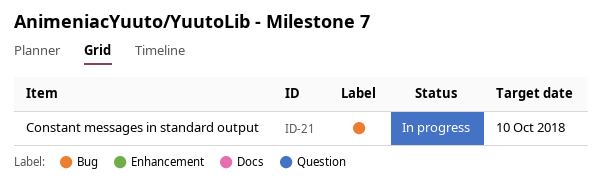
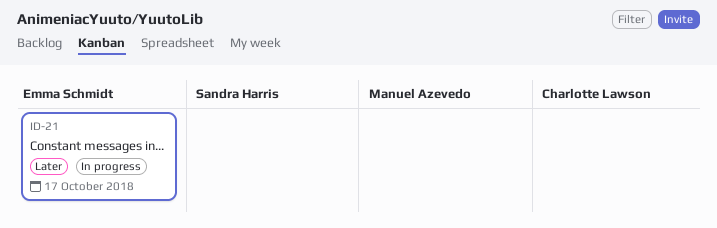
ID-21, due: Oct 10 -> Oct 17

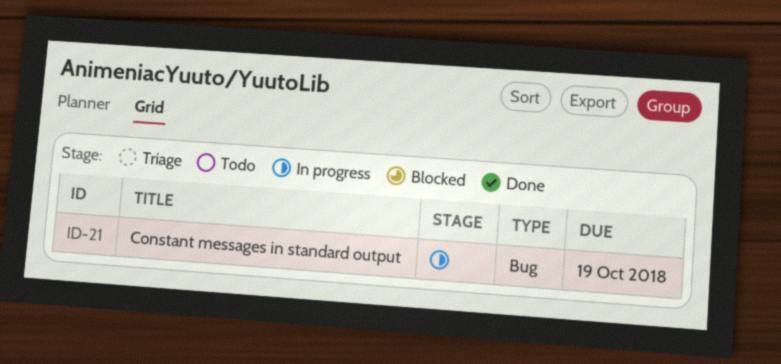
ID-21, due: Oct 17 -> Oct 19

